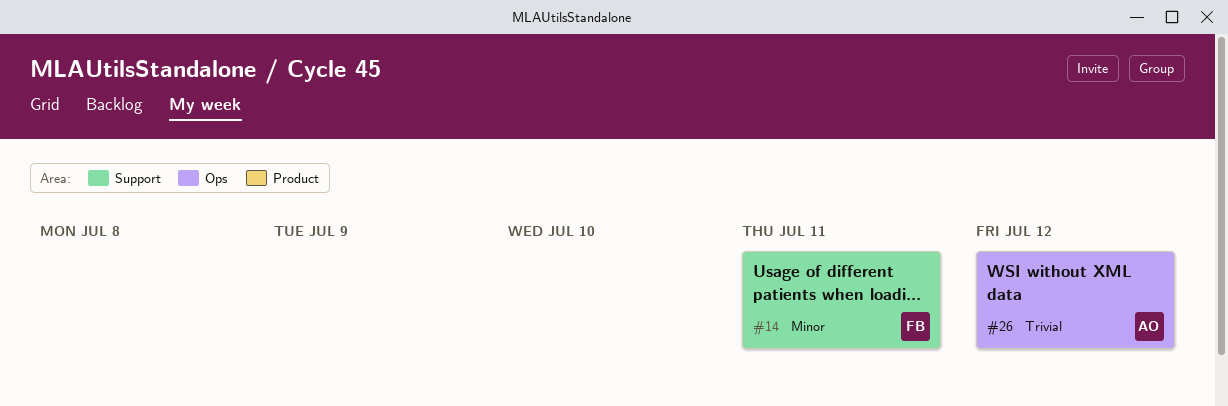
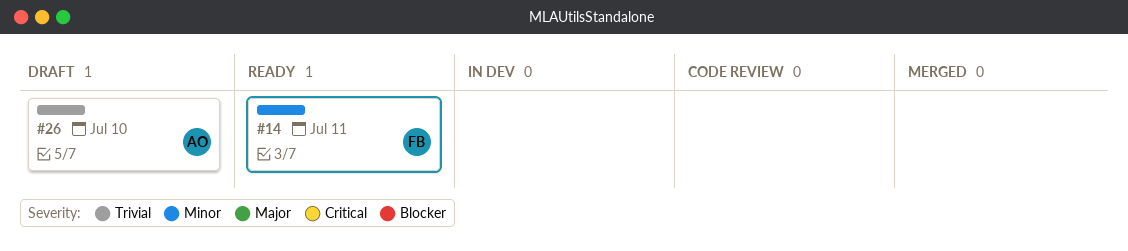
#26, due: Jul 12 -> Jul 10

